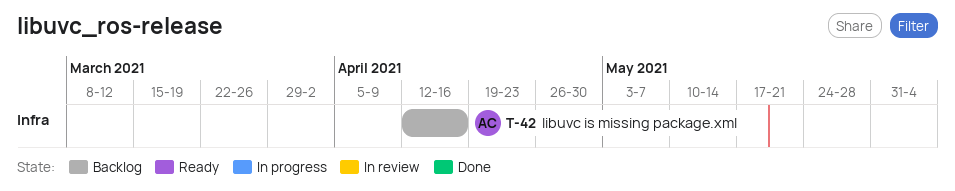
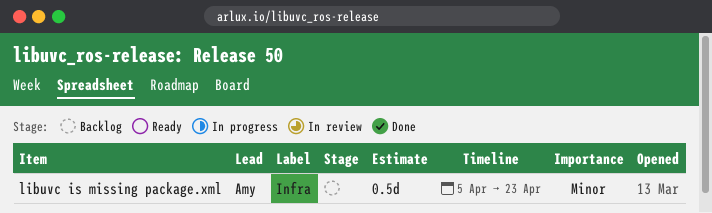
libuvc is missing package.xml, start: Apr 12 -> Apr 5
libuvc is missing package.xml, due: Apr 16 -> Apr 23

